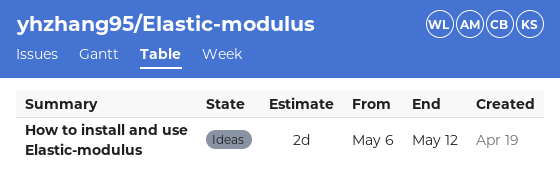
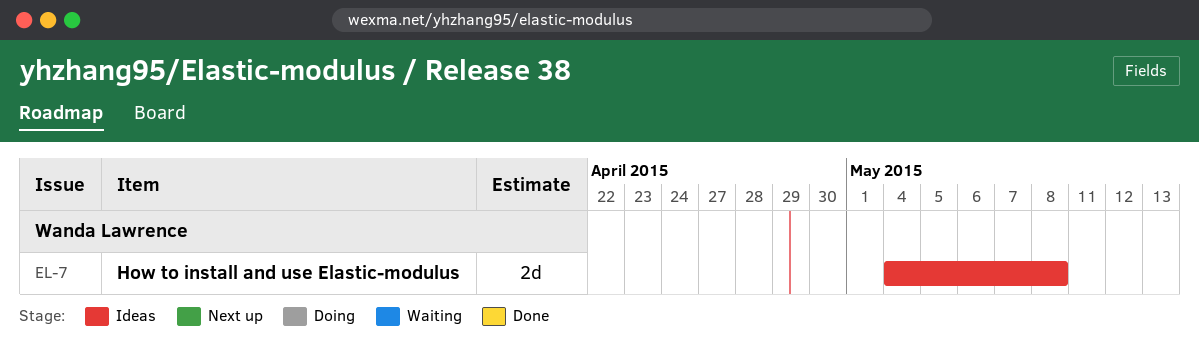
How to install and use Elastic-modulus, start: May 6 -> May 4
How to install and use Elastic-modulus, due: May 12 -> May 8

